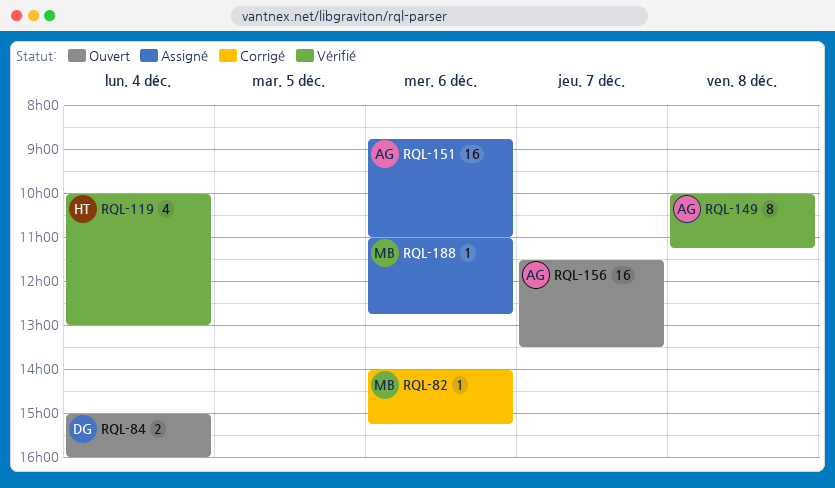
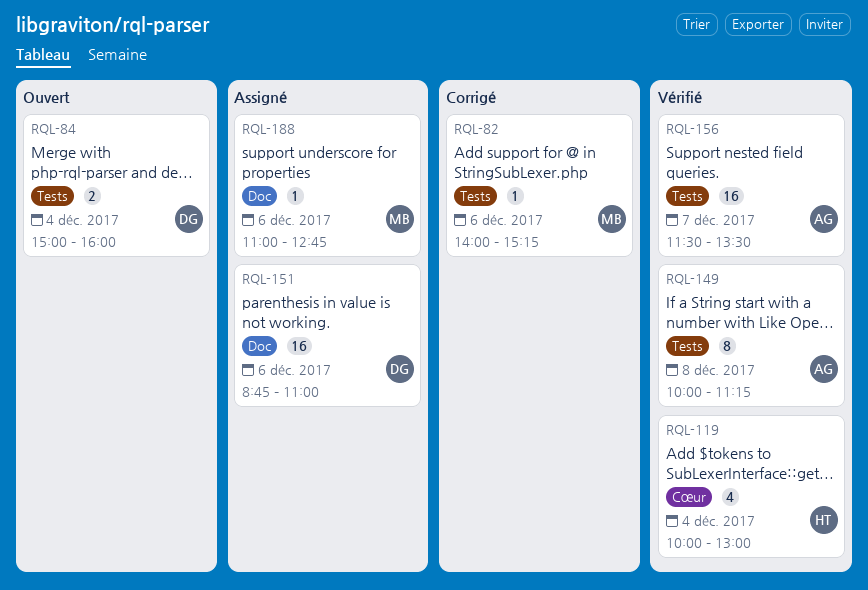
RQL-151, owner: AG -> DG
RQL-156, status: Ouvert -> Vérifié

